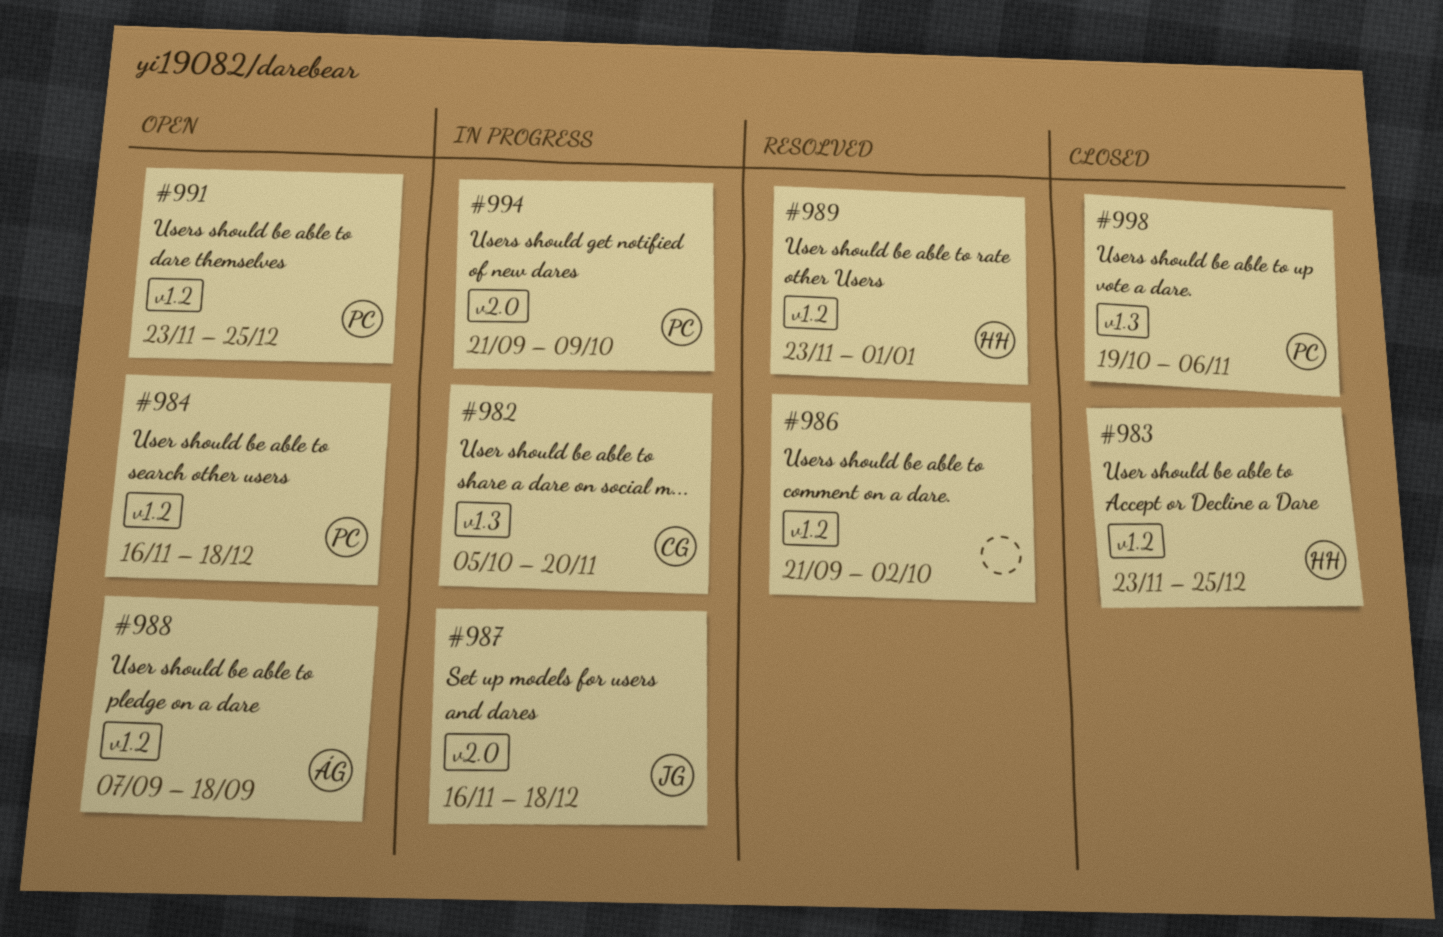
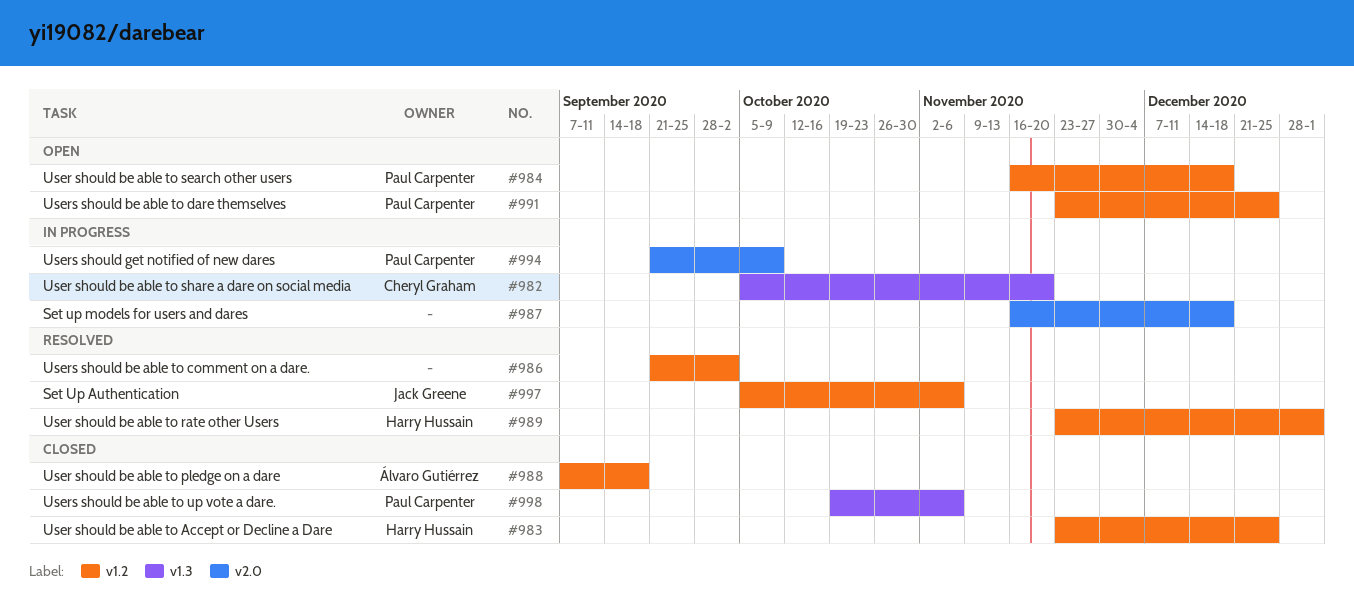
#987, owner: Jack Greene -> none
#988, status: Open -> Closed
#997: none -> present

